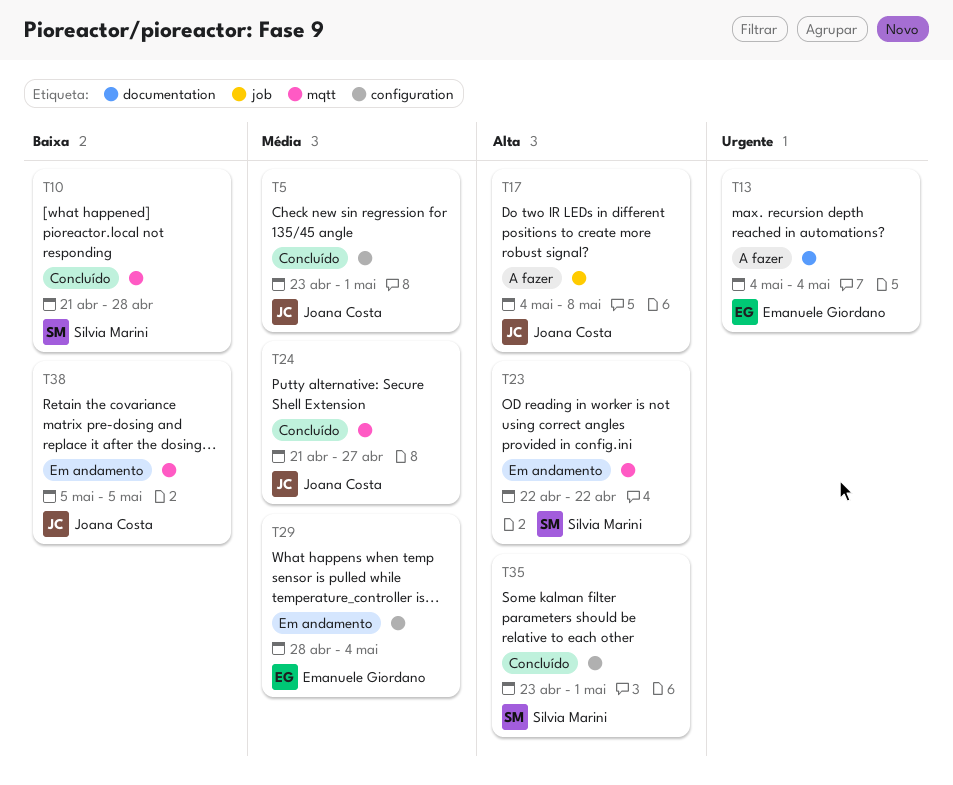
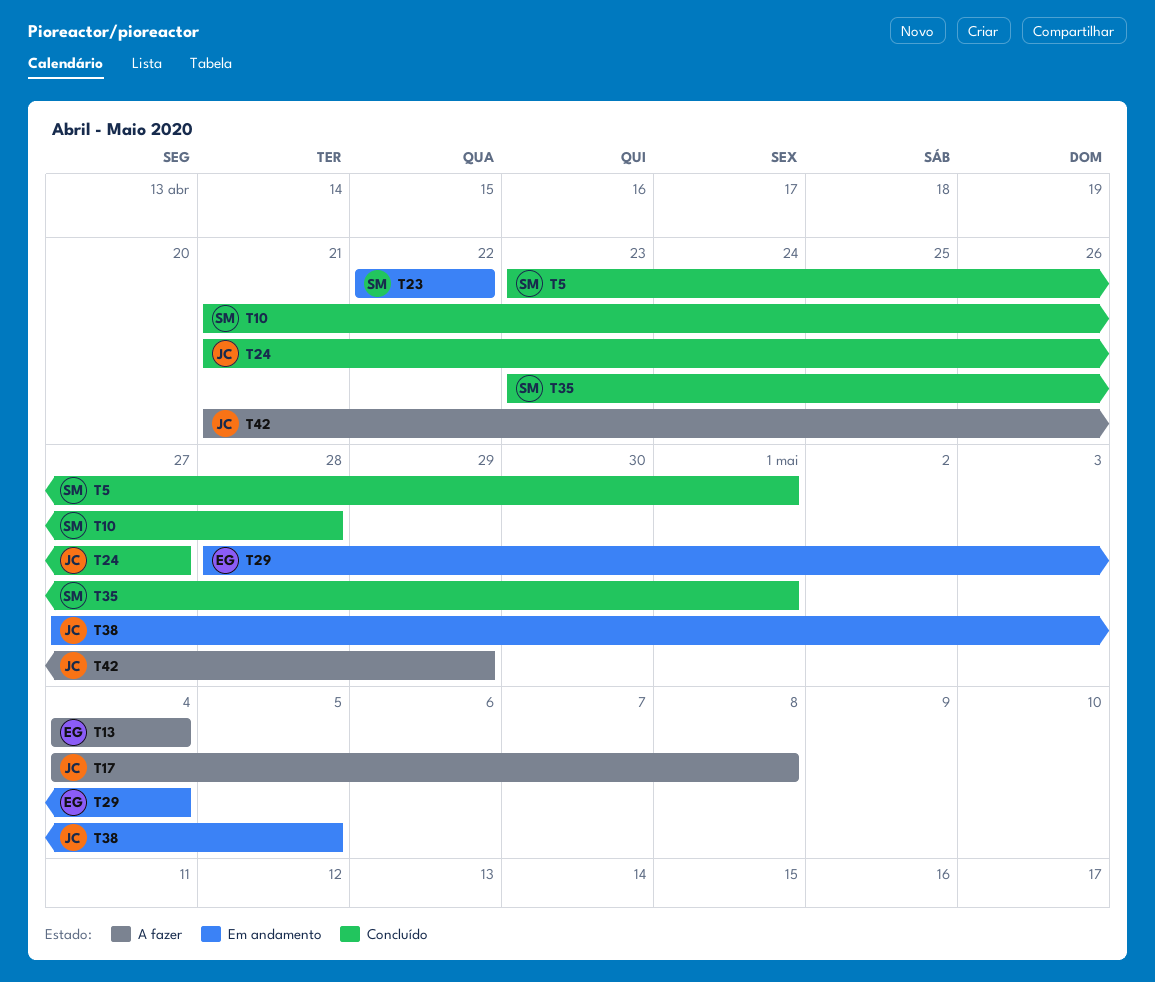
T5, owner: Joana Costa -> Silvia Marini
T38, start: May 5 -> Apr 27
T42: none -> present

